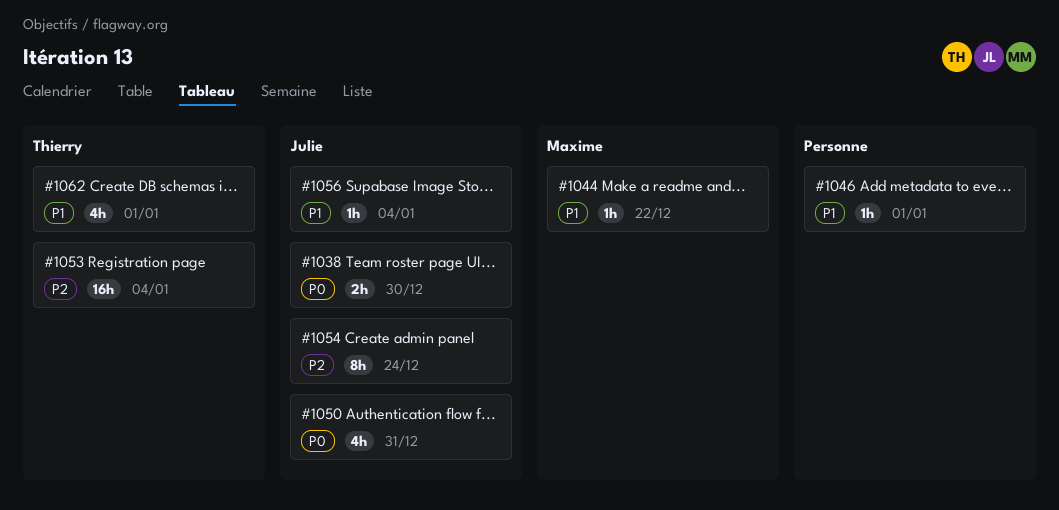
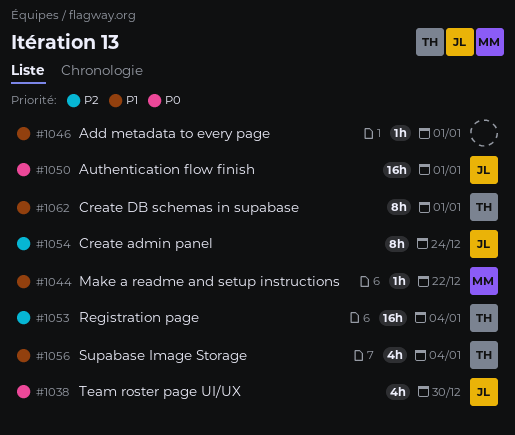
#1038, estimate: 2h -> 4h
#1050, estimate: 4h -> 16h
#1050, due: Dec 31 -> Jan 1
#1056, owner: Julie -> Thierry
#1056, estimate: 1h -> 4h
#1062, estimate: 4h -> 8h

